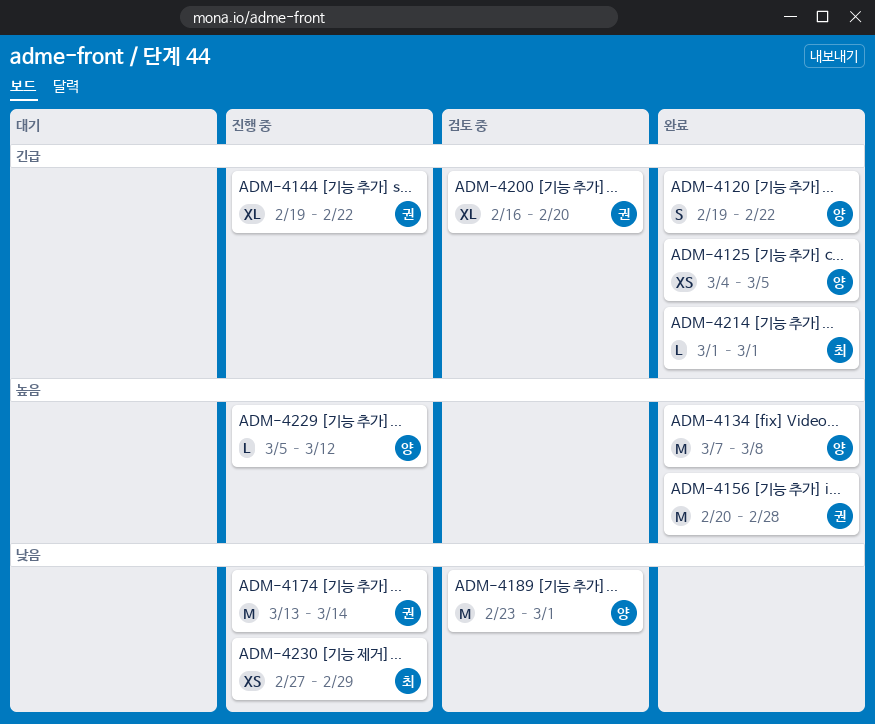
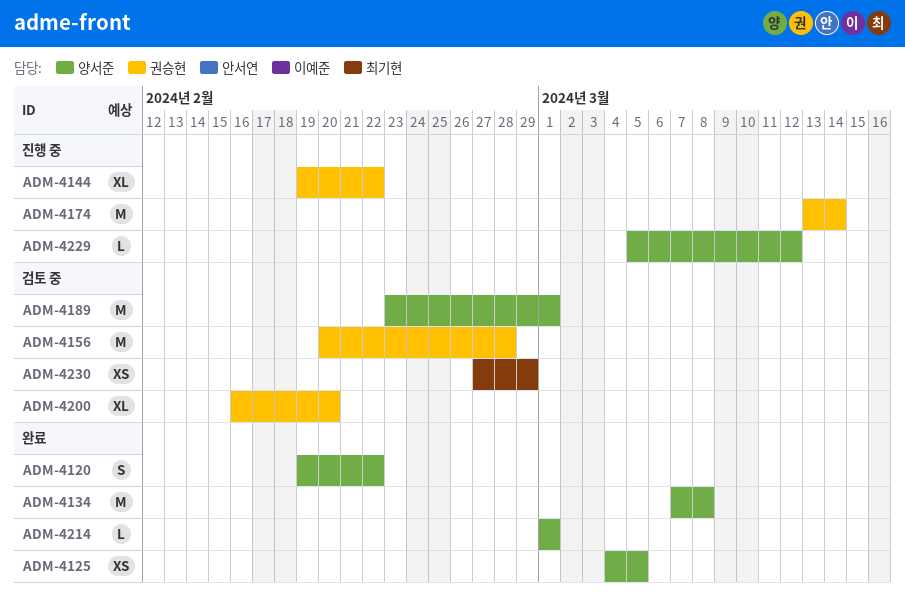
ADM-4156, status: 완료 -> 검토 중
ADM-4214, owner: 최기현 -> 양서준
ADM-4230, status: 진행 중 -> 검토 중

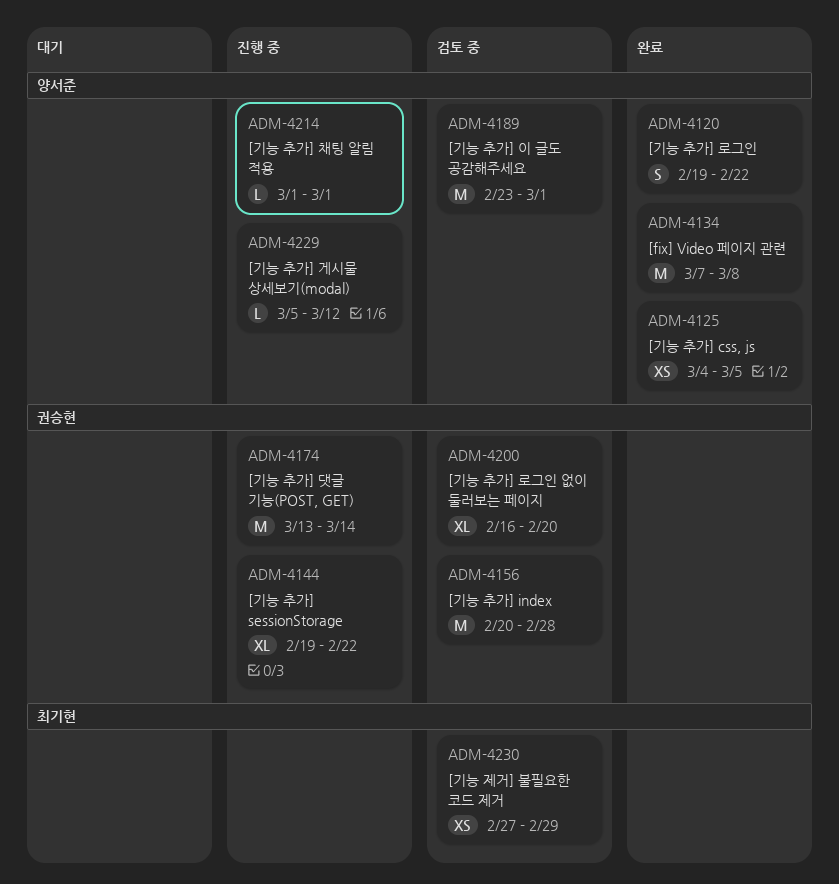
ADM-4214, status: 완료 -> 진행 중

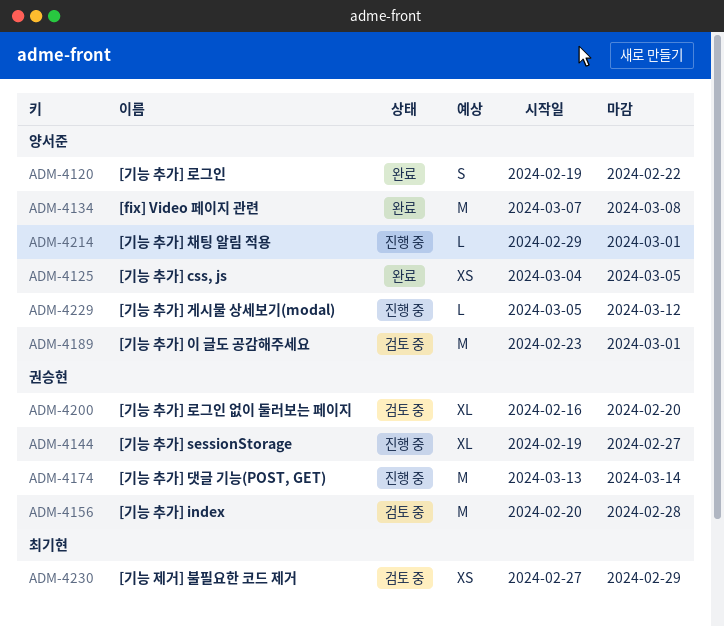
ADM-4144, due: Feb 22 -> Feb 27
ADM-4214, start: Mar 1 -> Feb 29

